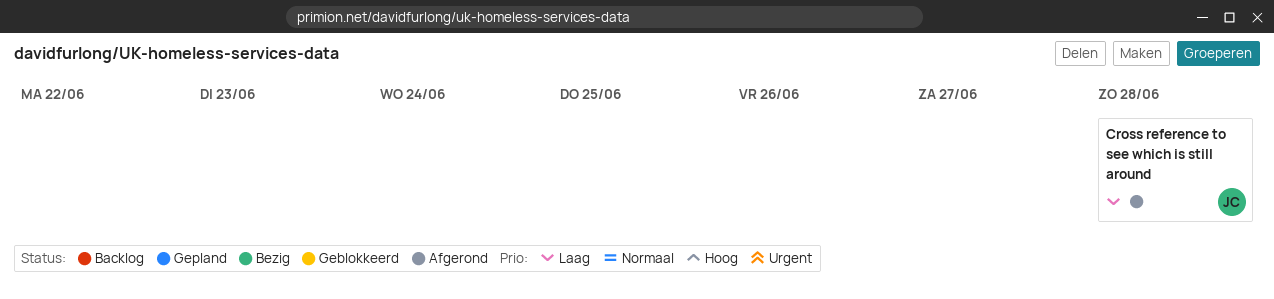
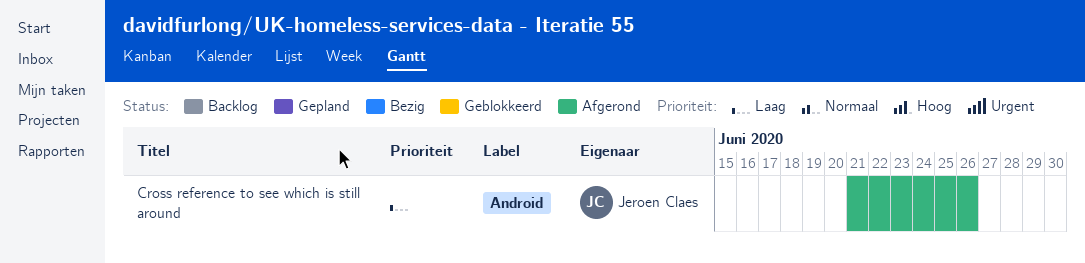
Cross reference to see which is still around, due: Jun 28 -> Jun 26

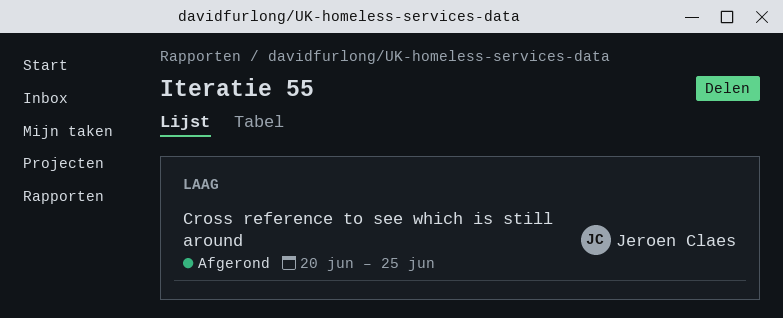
Cross reference to see which is still around, start: Jun 21 -> Jun 20
Cross reference to see which is still around, due: Jun 26 -> Jun 25

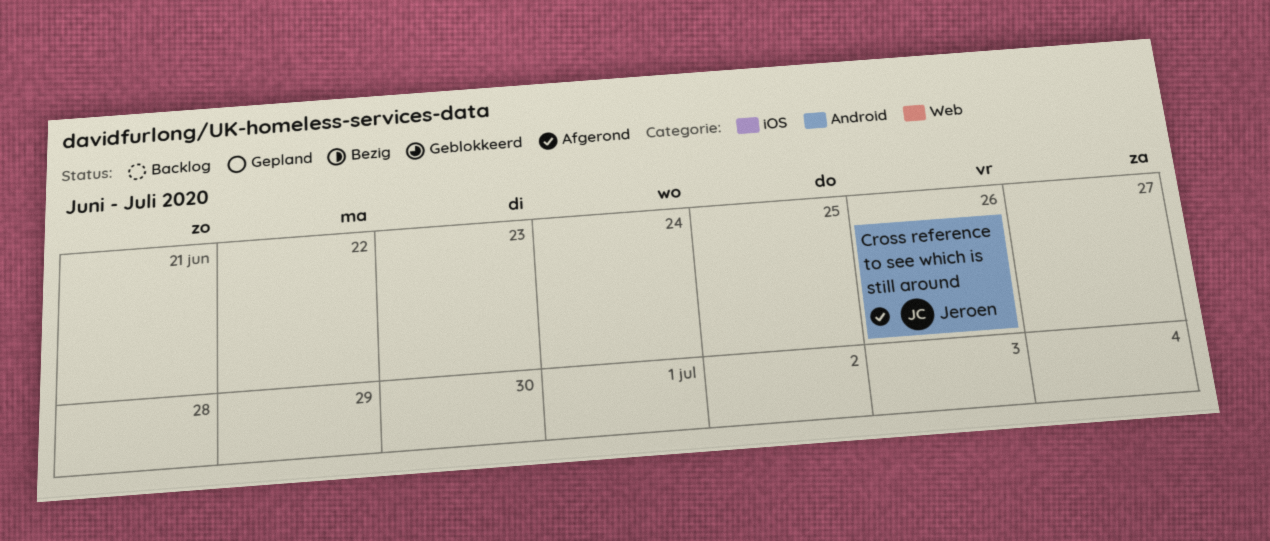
Cross reference to see which is still around, due: Jun 25 -> Jun 26

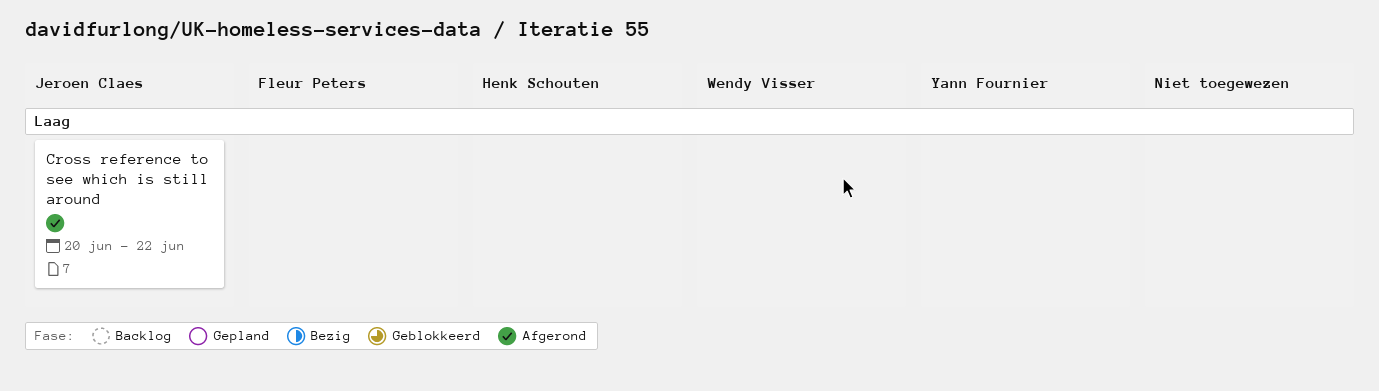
Cross reference to see which is still around, due: Jun 26 -> Jun 22

